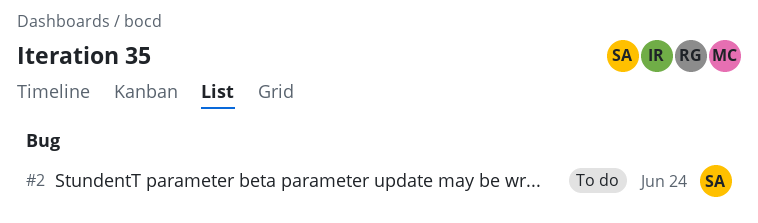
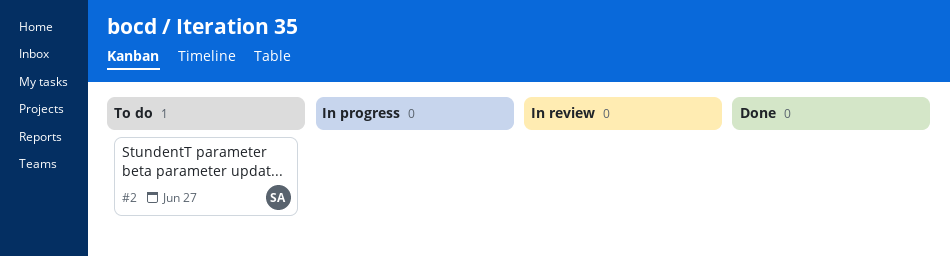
#2, due: Jun 24 -> Jun 27

